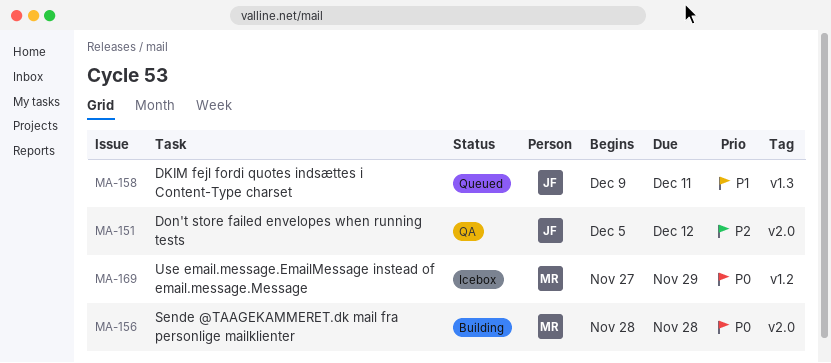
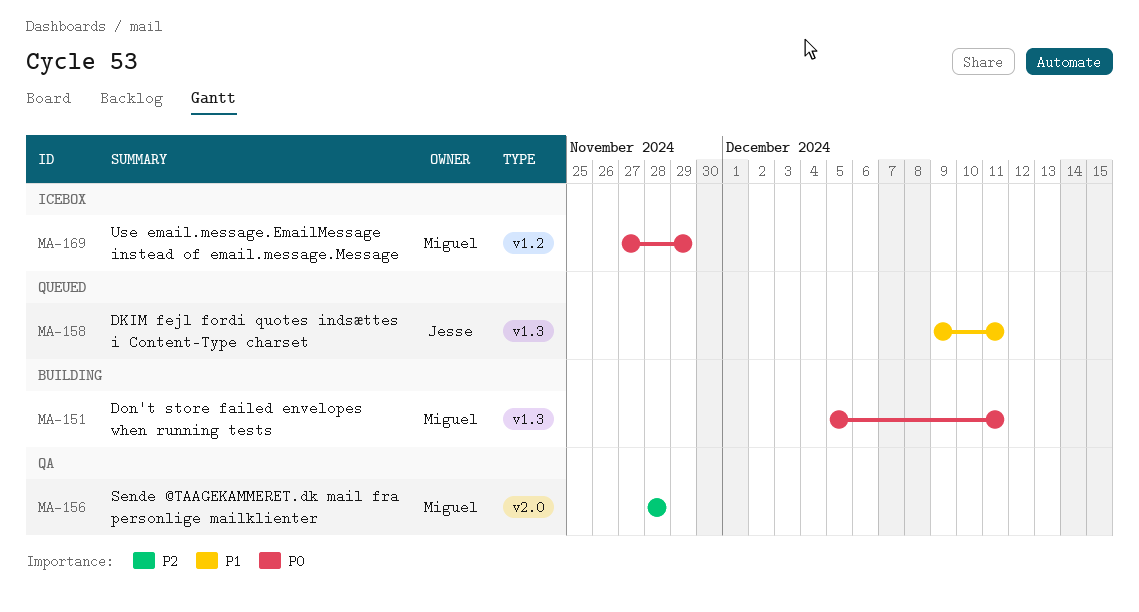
MA-151, status: QA -> Building
MA-151, owner: Jesse -> Miguel
MA-151, priority: P2 -> P0
MA-151, label: v2.0 -> v1.3
MA-151, due: Dec 12 -> Dec 11
MA-156, status: Building -> QA
MA-156, priority: P0 -> P2

